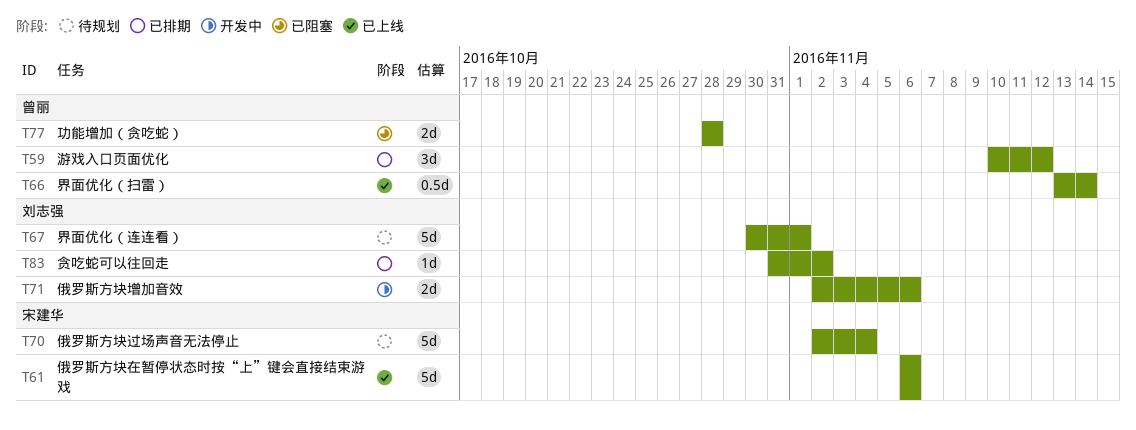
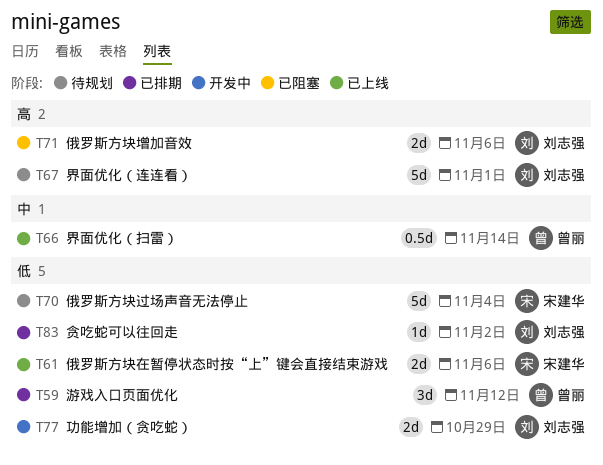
T61, estimate: 5d -> 2d
T71, status: 开发中 -> 已阻塞
T77, status: 已阻塞 -> 开发中
T77, owner: 曾丽 -> 刘志强
T77, due: Oct 28 -> Oct 29

